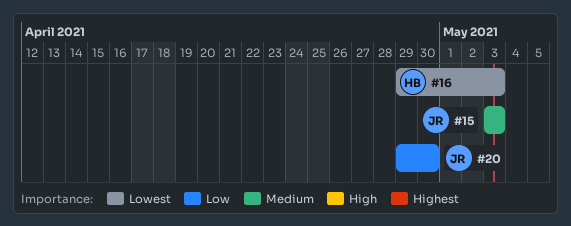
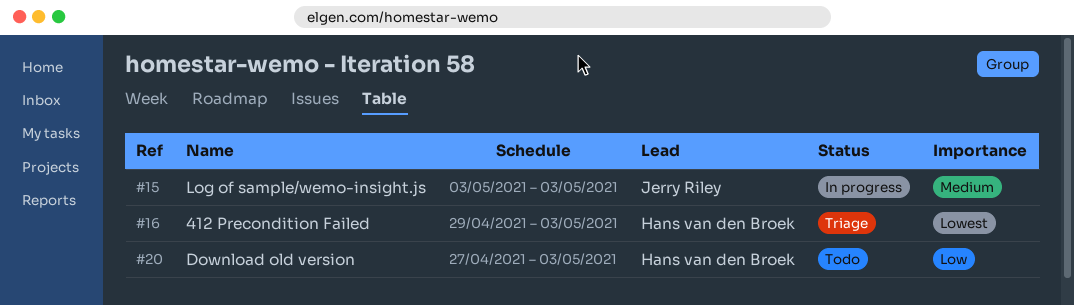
#20, owner: Jerry Riley -> Hans van den Broek
#20, start: Apr 29 -> Apr 27
#20, due: Apr 30 -> May 3

